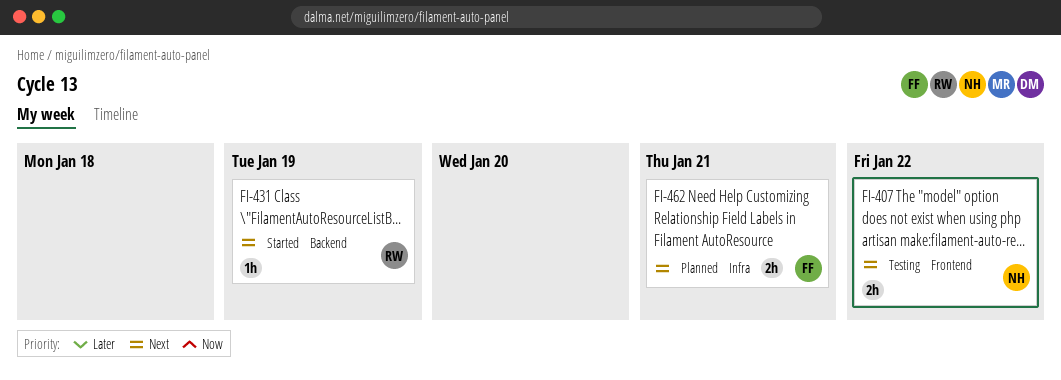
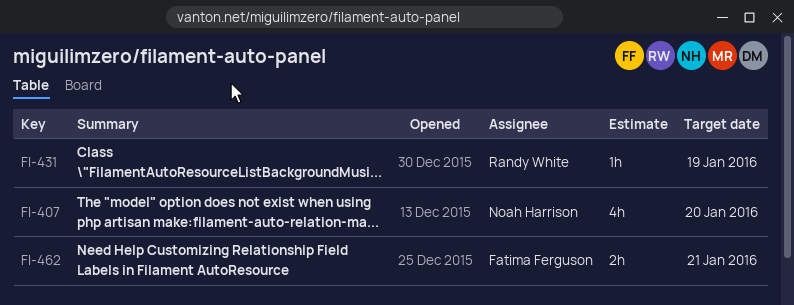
FI-407, estimate: 2h -> 4h
FI-407, due: Jan 22 -> Jan 20

